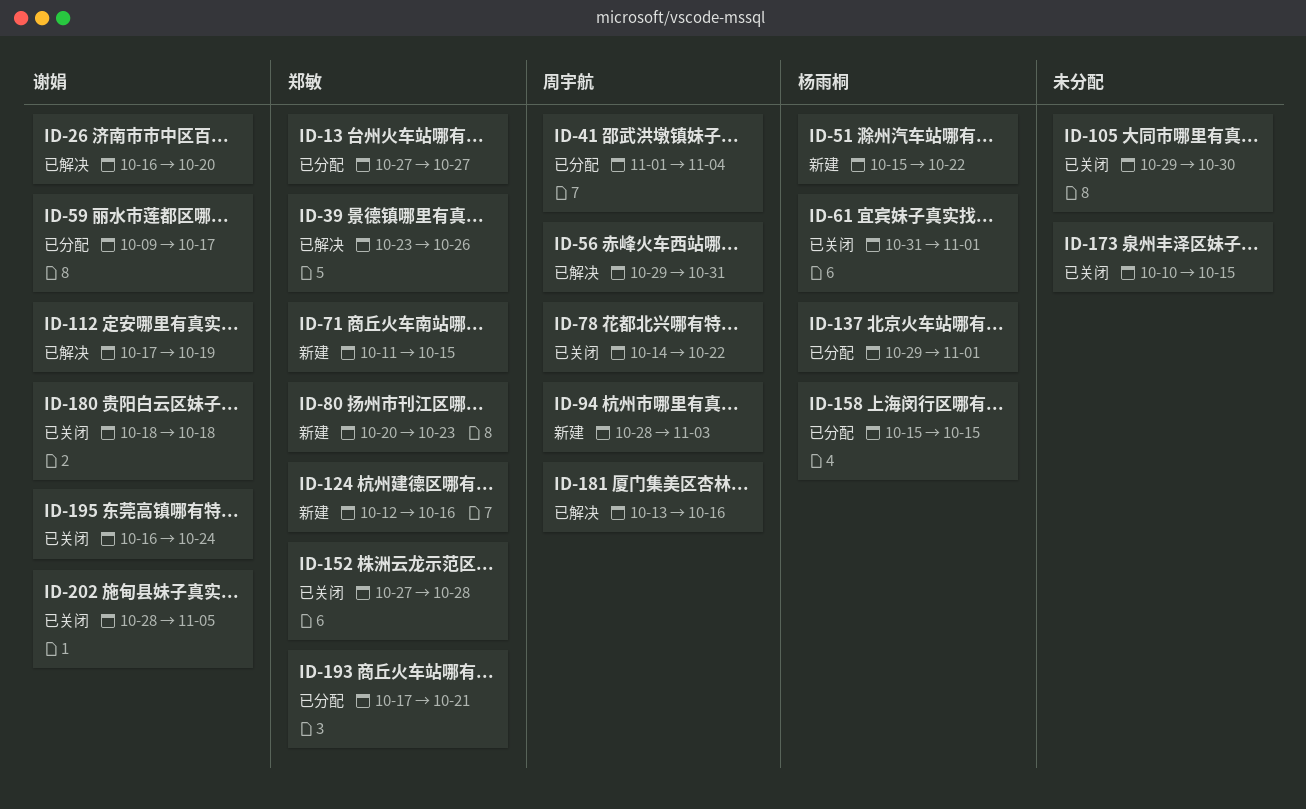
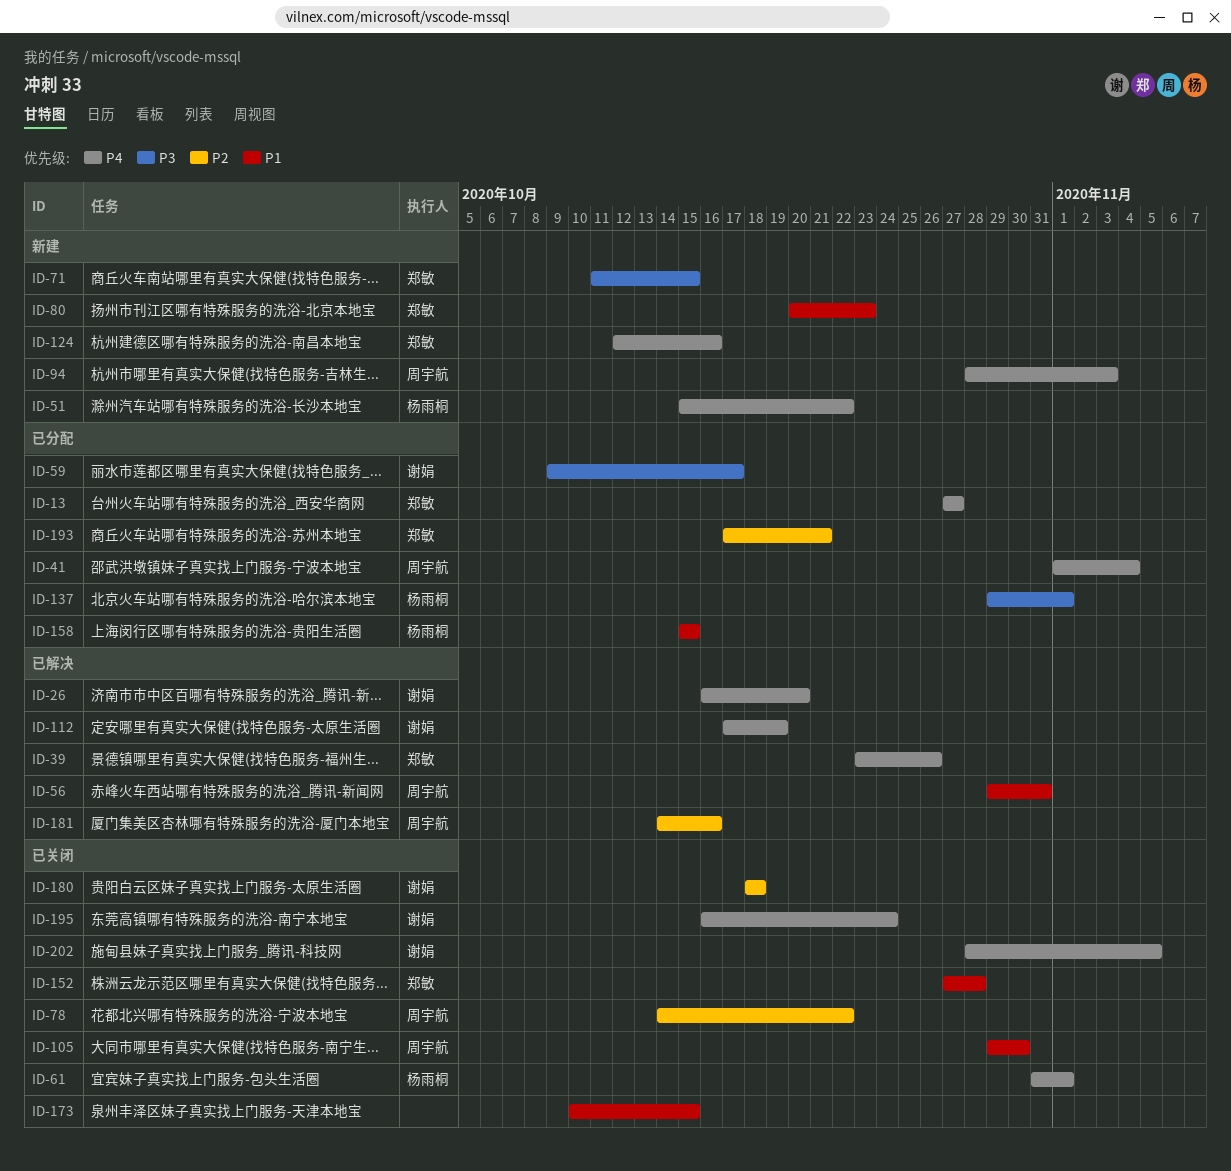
ID-105, owner: none -> 周宇航
ID-181, start: Oct 13 -> Oct 14

